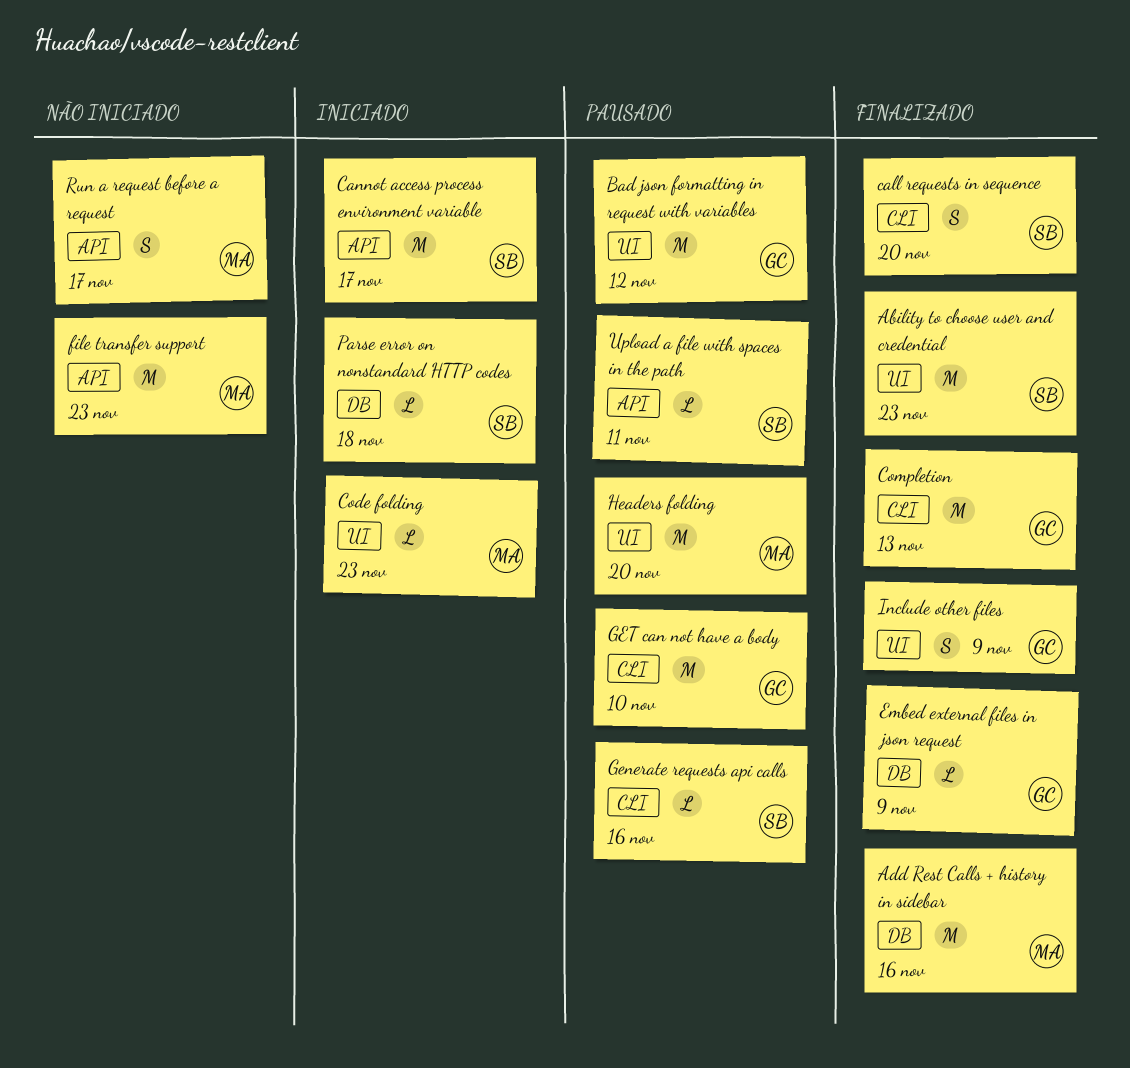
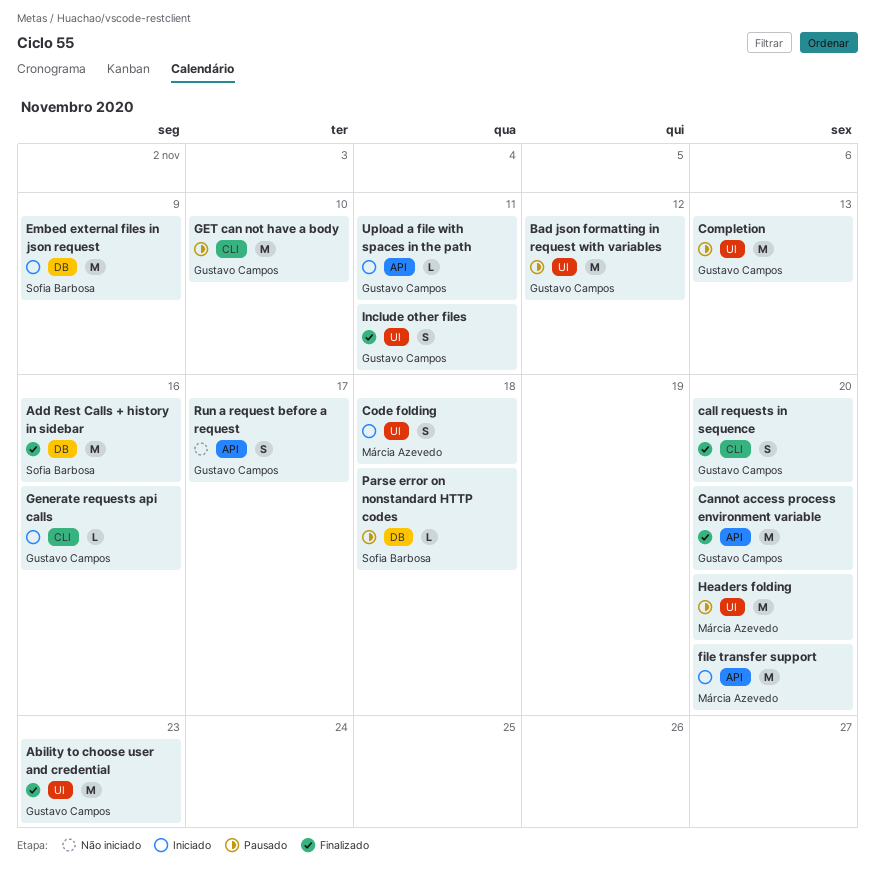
Ability to choose user and credential, owner: Sofia Barbosa -> Gustavo Campos
Add Rest Calls + history in sidebar, owner: Márcia Azevedo -> Sofia Barbosa
call requests in sequence, owner: Sofia Barbosa -> Gustavo Campos
Cannot access process environment variable, status: Iniciado -> Finalizado
Cannot access process environment variable, owner: Sofia Barbosa -> Gustavo Campos
Cannot access process environment variable, due: Nov 17 -> Nov 20
Code folding, estimate: L -> S
Code folding, due: Nov 23 -> Nov 18
Completion, status: Finalizado -> Pausado
Completion, label: CLI -> UI
Embed external files in json request, status: Finalizado -> Iniciado
Embed external files in json request, owner: Gustavo Campos -> Sofia Barbosa
Embed external files in json request, estimate: L -> M
file transfer support, status: Não iniciado -> Iniciado
file transfer support, due: Nov 23 -> Nov 20
Generate requests api calls, status: Pausado -> Iniciado
Generate requests api calls, owner: Sofia Barbosa -> Gustavo Campos
Include other files, due: Nov 9 -> Nov 11
Parse error on nonstandard HTTP codes, status: Iniciado -> Pausado
Run a request before a request, owner: Márcia Azevedo -> Gustavo Campos
Upload a file with spaces in the path, status: Pausado -> Iniciado
Upload a file with spaces in the path, owner: Sofia Barbosa -> Gustavo Campos

